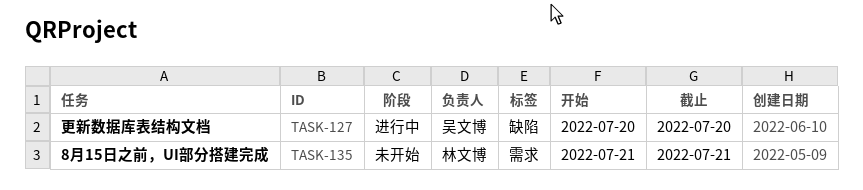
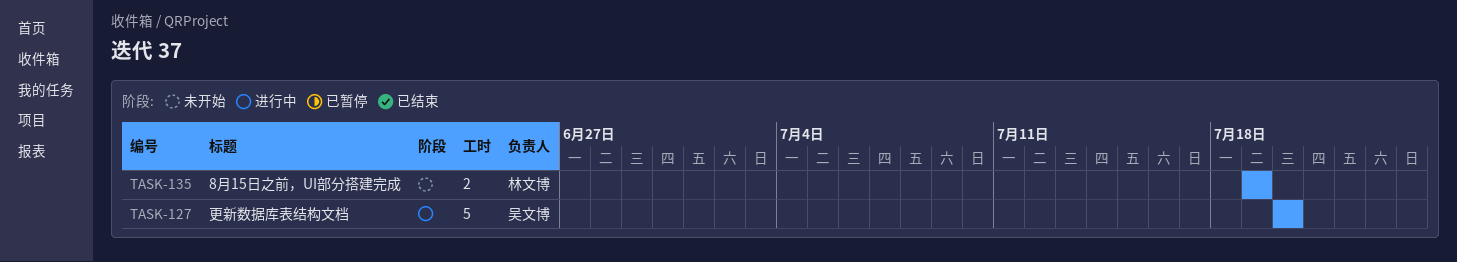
TASK-135, start: Jul 21 -> Jul 19
TASK-135, due: Jul 21 -> Jul 19

